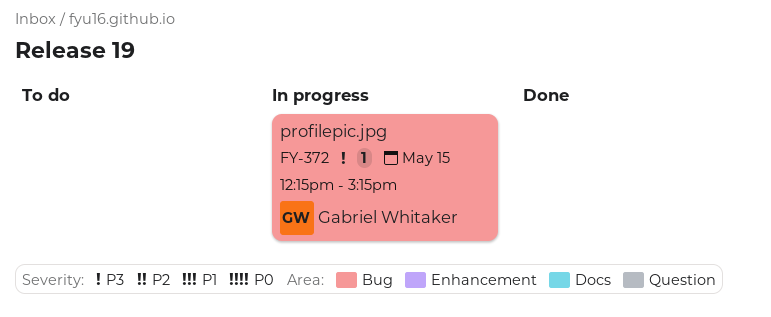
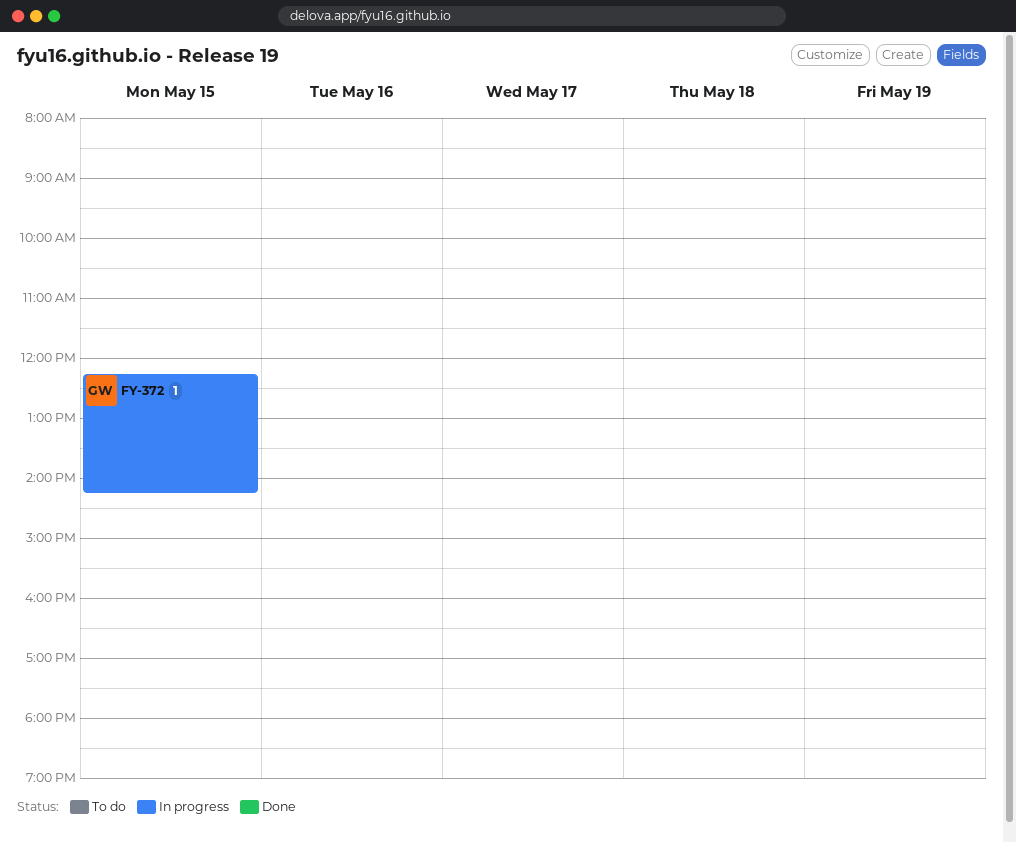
FY-372, ends: 15:15 -> 14:15

